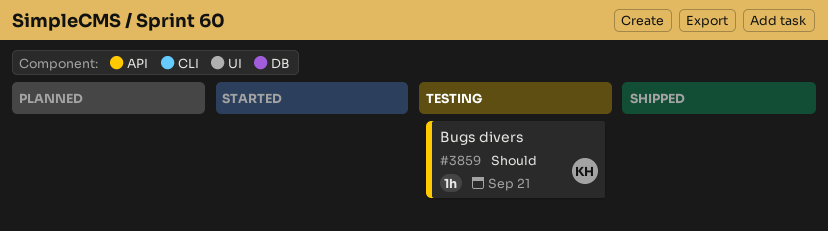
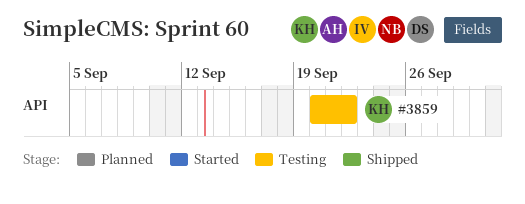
#3859, due: Sep 21 -> Sep 22

